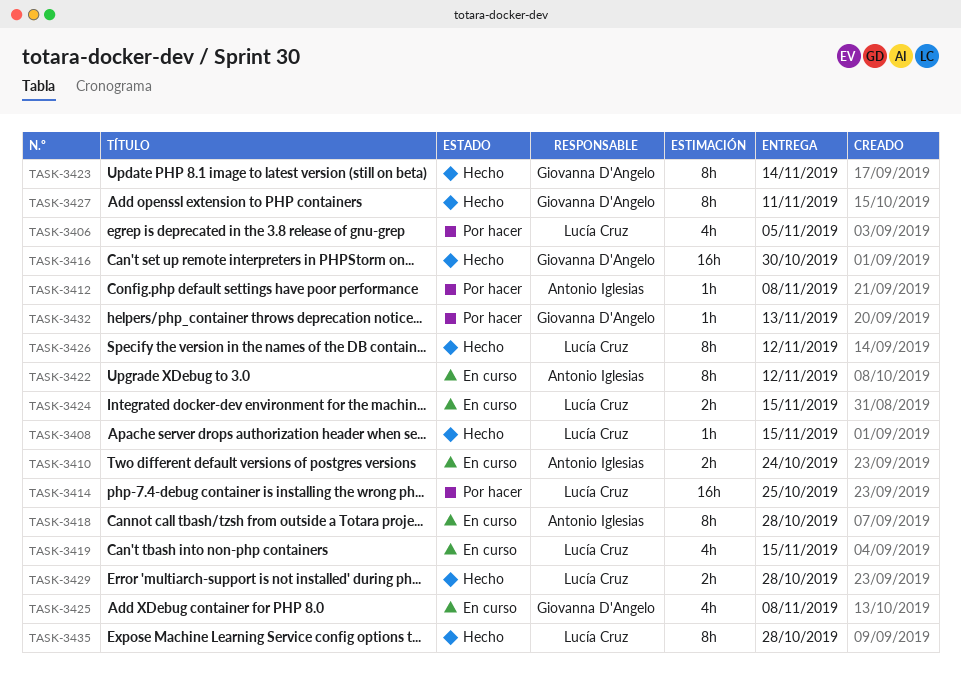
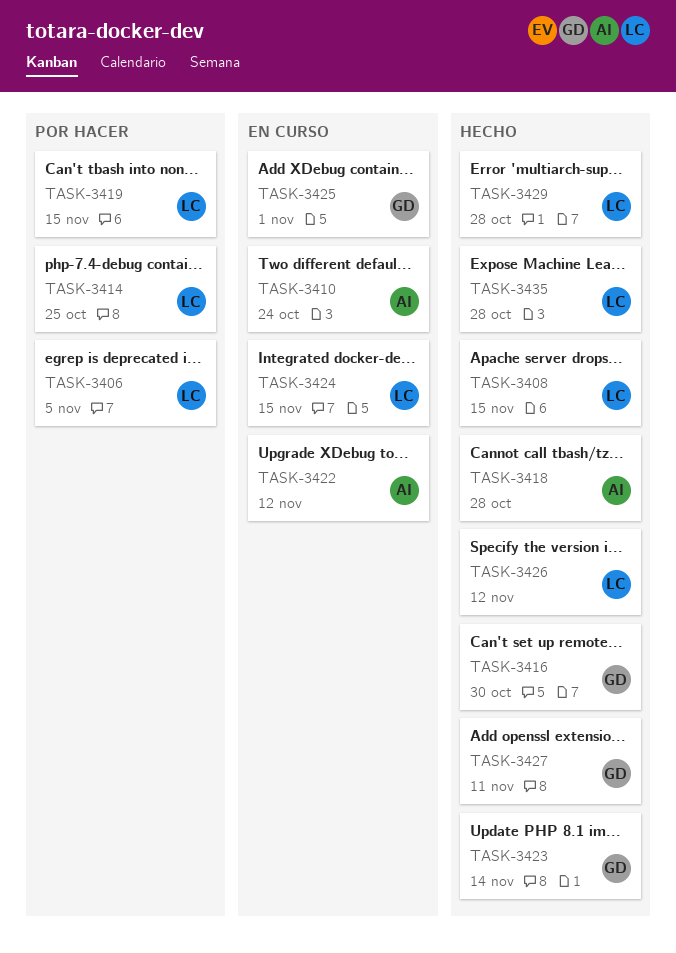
TASK-3412: present -> none
TASK-3418, status: En curso -> Hecho
TASK-3419, status: En curso -> Por hacer
TASK-3425, due: Nov 8 -> Nov 1
TASK-3432: present -> none

